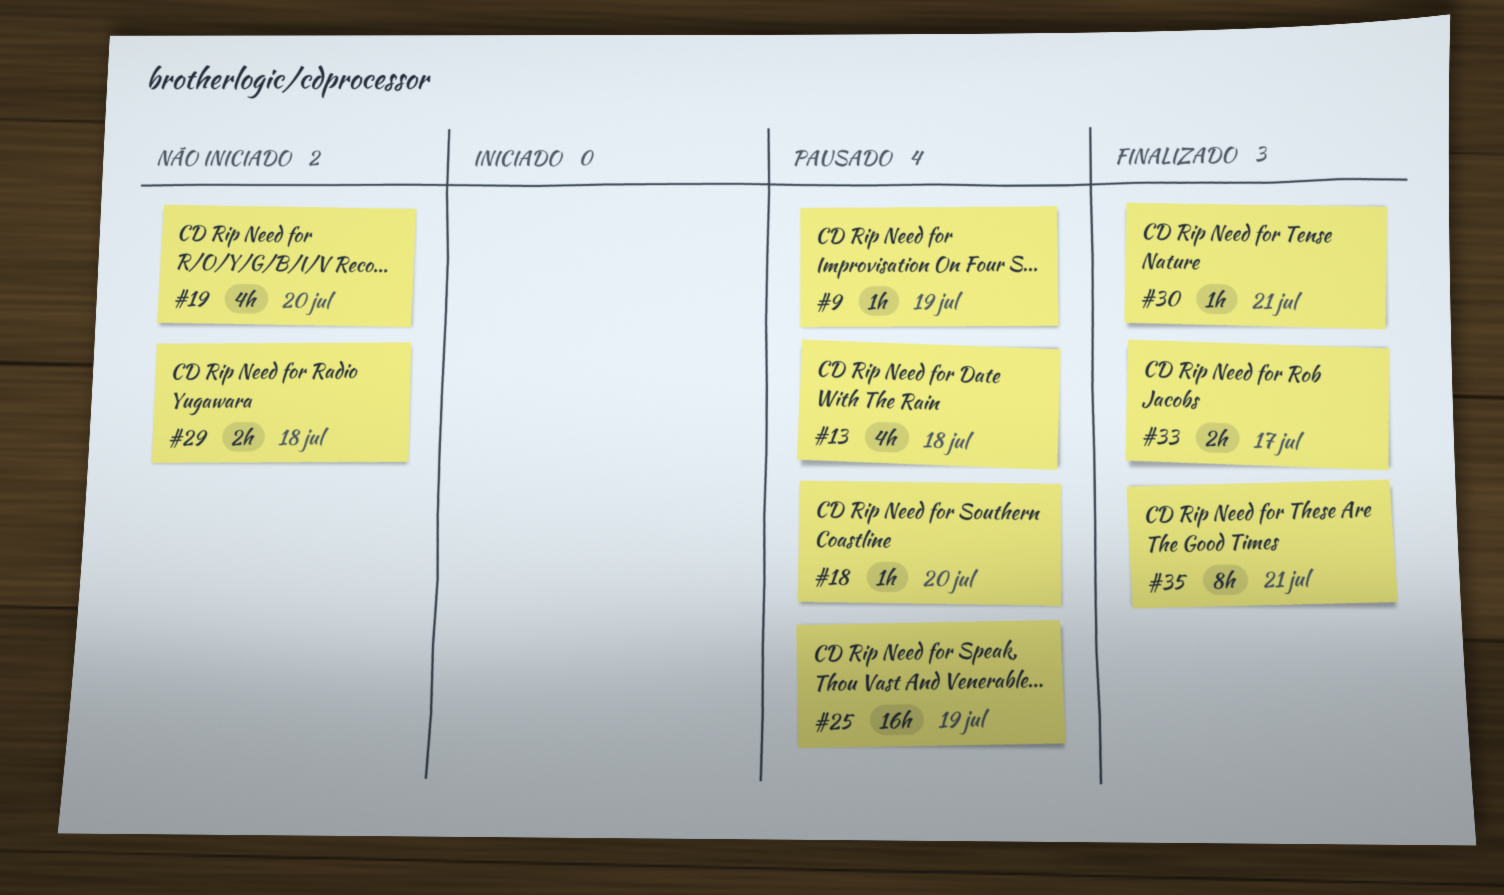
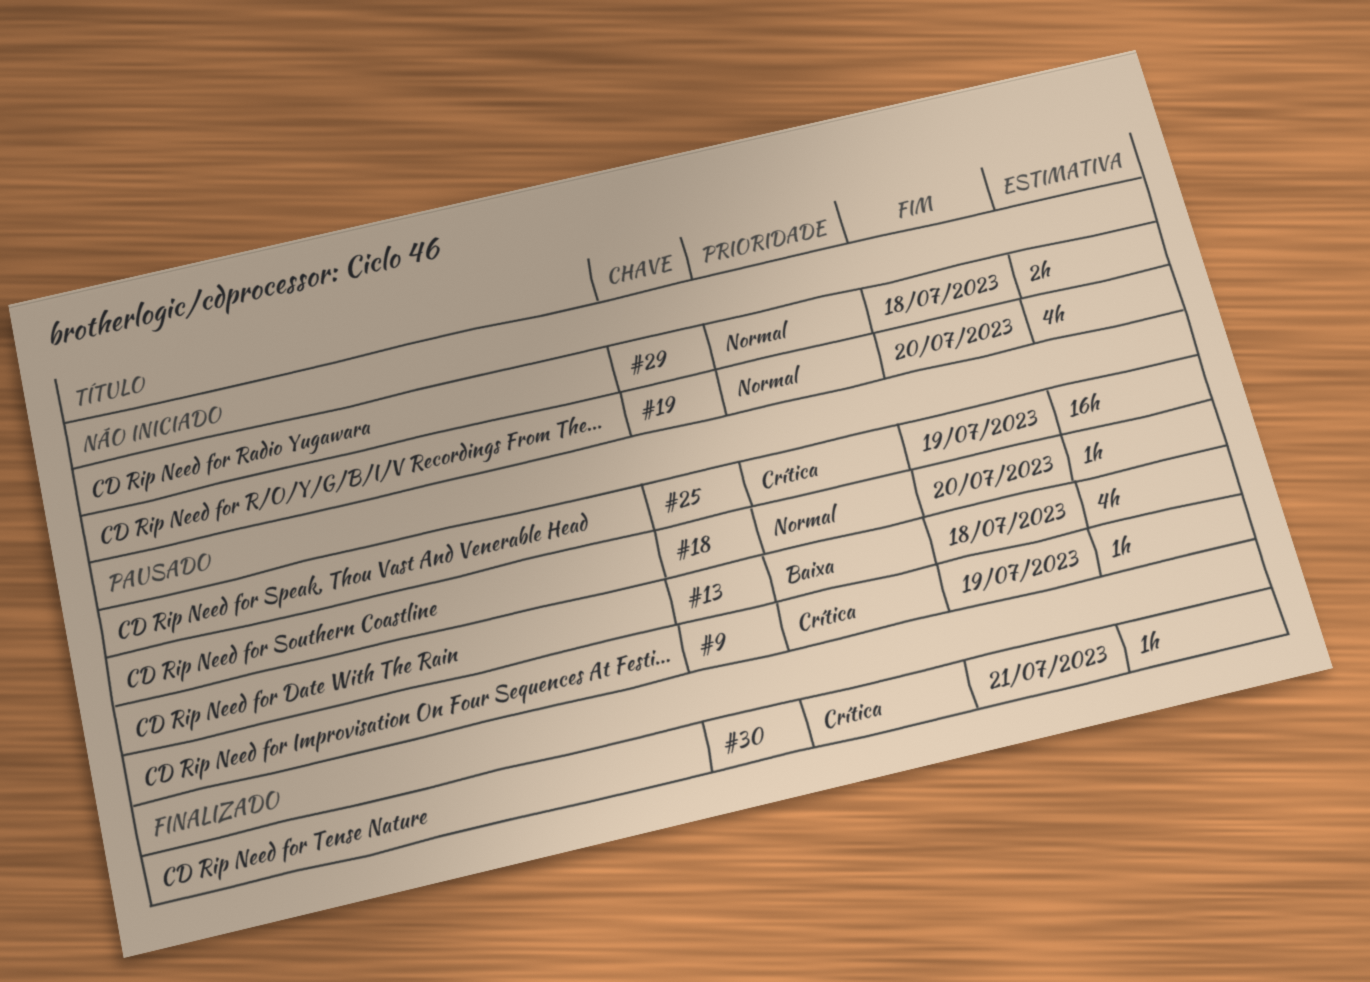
#33: present -> none
#35: present -> none

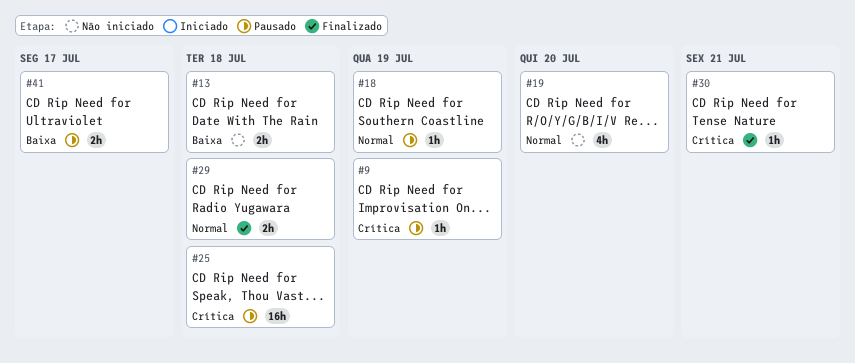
#13, status: Pausado -> Não iniciado
#13, estimate: 4h -> 2h
#18, due: Jul 20 -> Jul 19
#25, due: Jul 19 -> Jul 18
#29, status: Não iniciado -> Finalizado
#41: none -> present

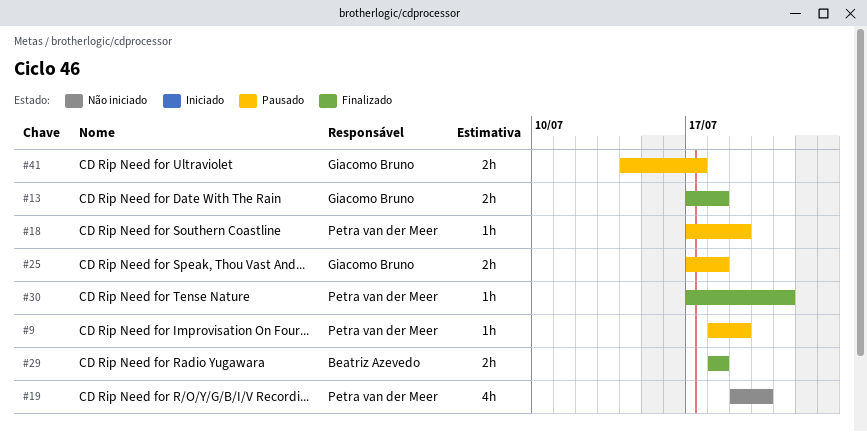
#13, status: Não iniciado -> Finalizado
#25, estimate: 16h -> 2h

